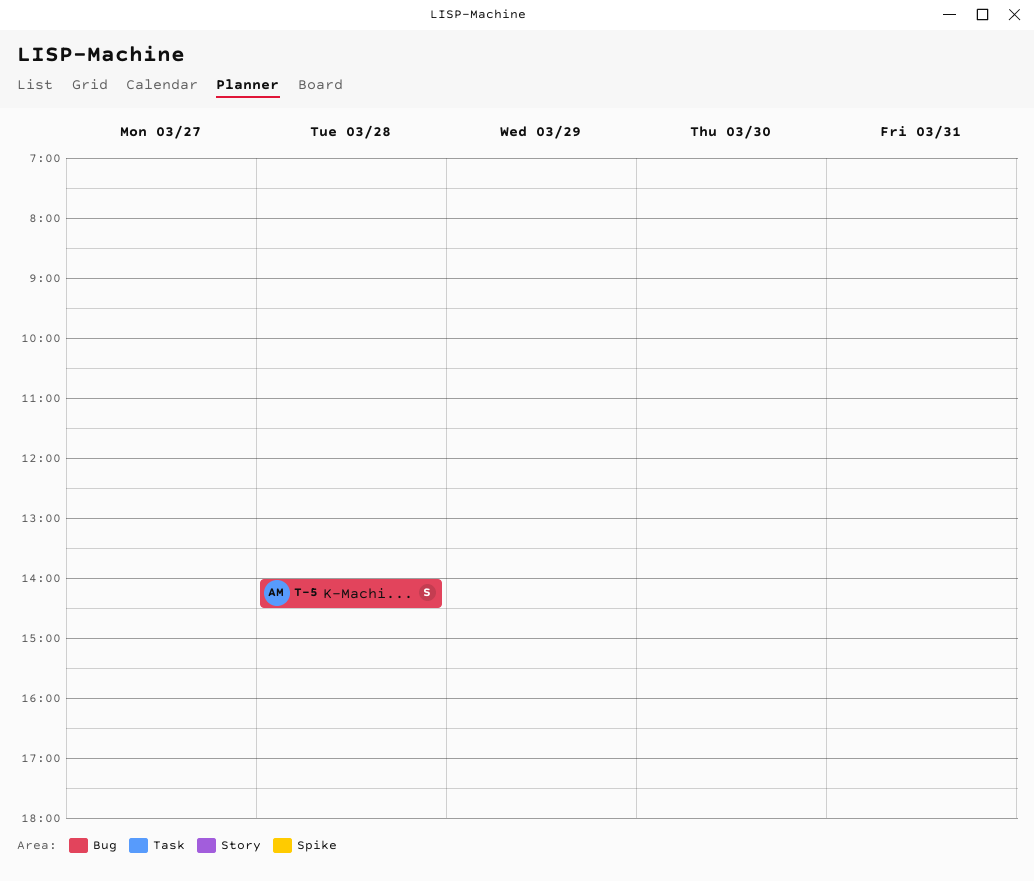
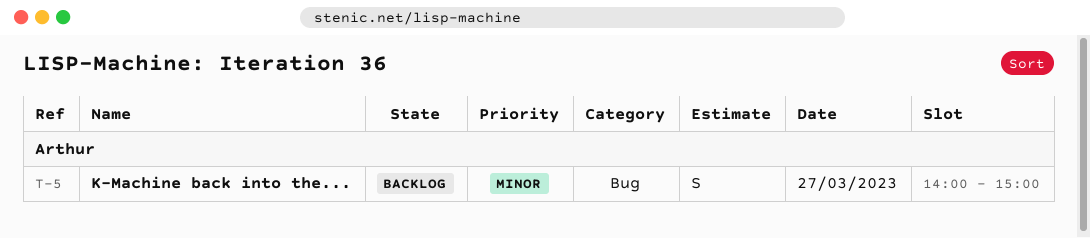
T-5, day: Mar 28 -> Mar 27
T-5, ends: 14:30 -> 15:00

